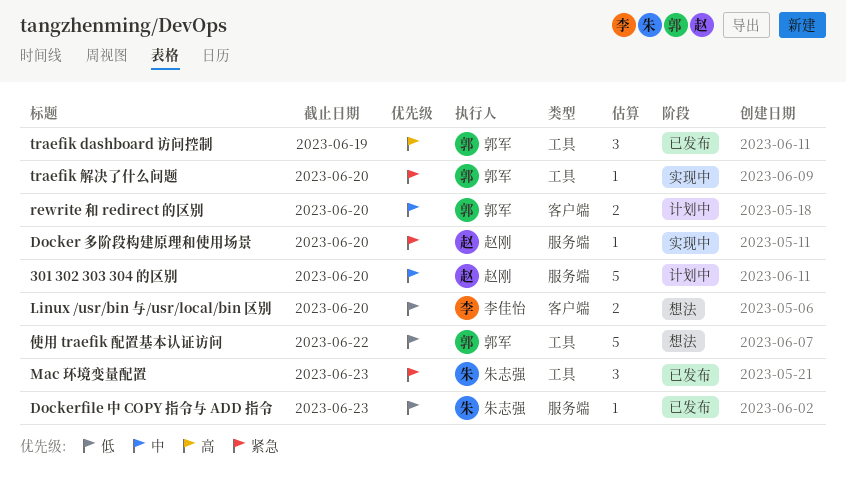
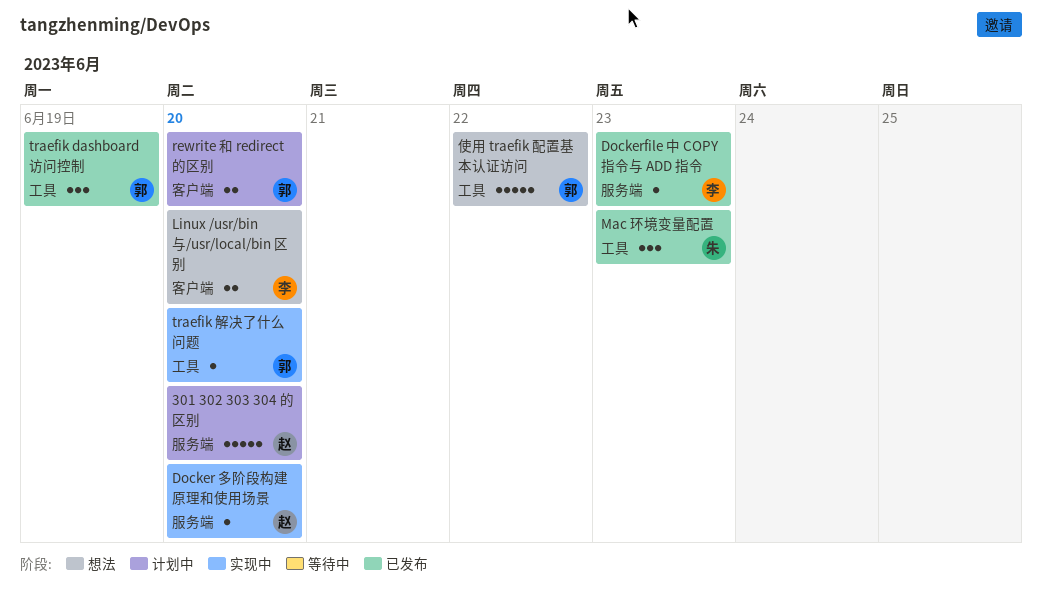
Dockerfile 中 COPY 指令与 ADD 指令, owner: 朱志强 -> 李佳怡

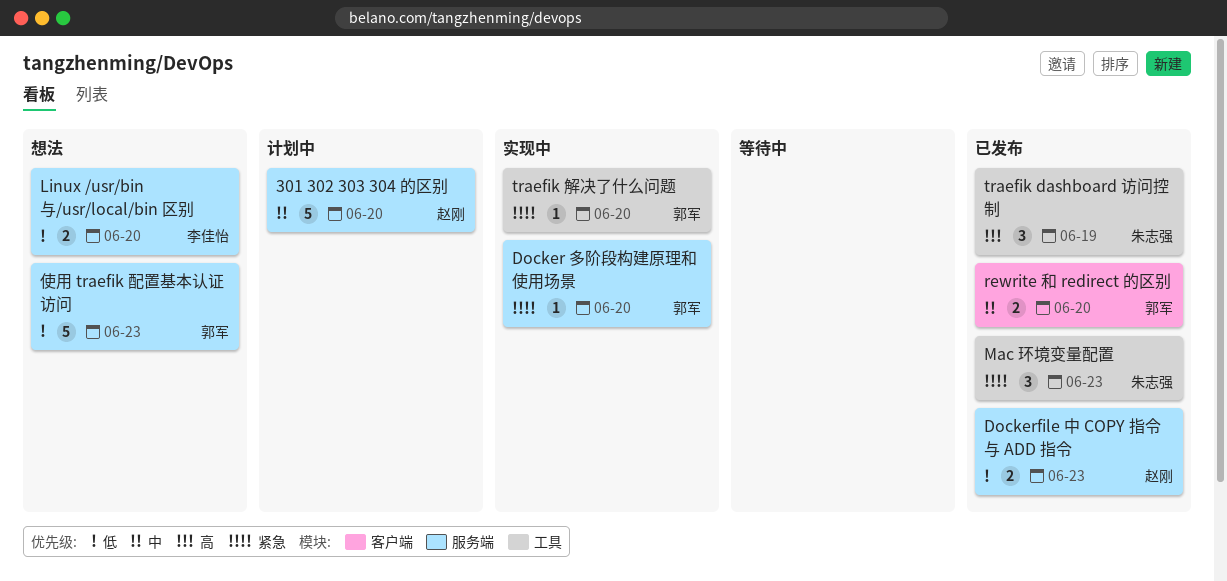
Docker 多阶段构建原理和使用场景, owner: 赵刚 -> 郭军
Dockerfile 中 COPY 指令与 ADD 指令, owner: 李佳怡 -> 赵刚
Dockerfile 中 COPY 指令与 ADD 指令, estimate: 1 -> 2
Linux /usr/bin 与/usr/local/bin 区别, label: 客户端 -> 服务端
rewrite 和 redirect 的区别, status: 计划中 -> 已发布
traefik dashboard 访问控制, owner: 郭军 -> 朱志强
使用 traefik 配置基本认证访问, label: 工具 -> 服务端
使用 traefik 配置基本认证访问, due: Jun 22 -> Jun 23

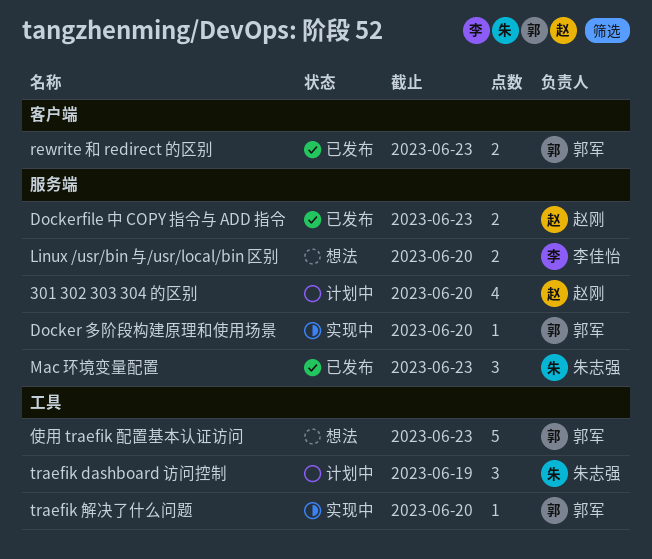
301 302 303 304 的区别, estimate: 5 -> 4
Mac 环境变量配置, label: 工具 -> 服务端
rewrite 和 redirect 的区别, due: Jun 20 -> Jun 23
traefik dashboard 访问控制, status: 已发布 -> 计划中
使用 traefik 配置基本认证访问, label: 服务端 -> 工具

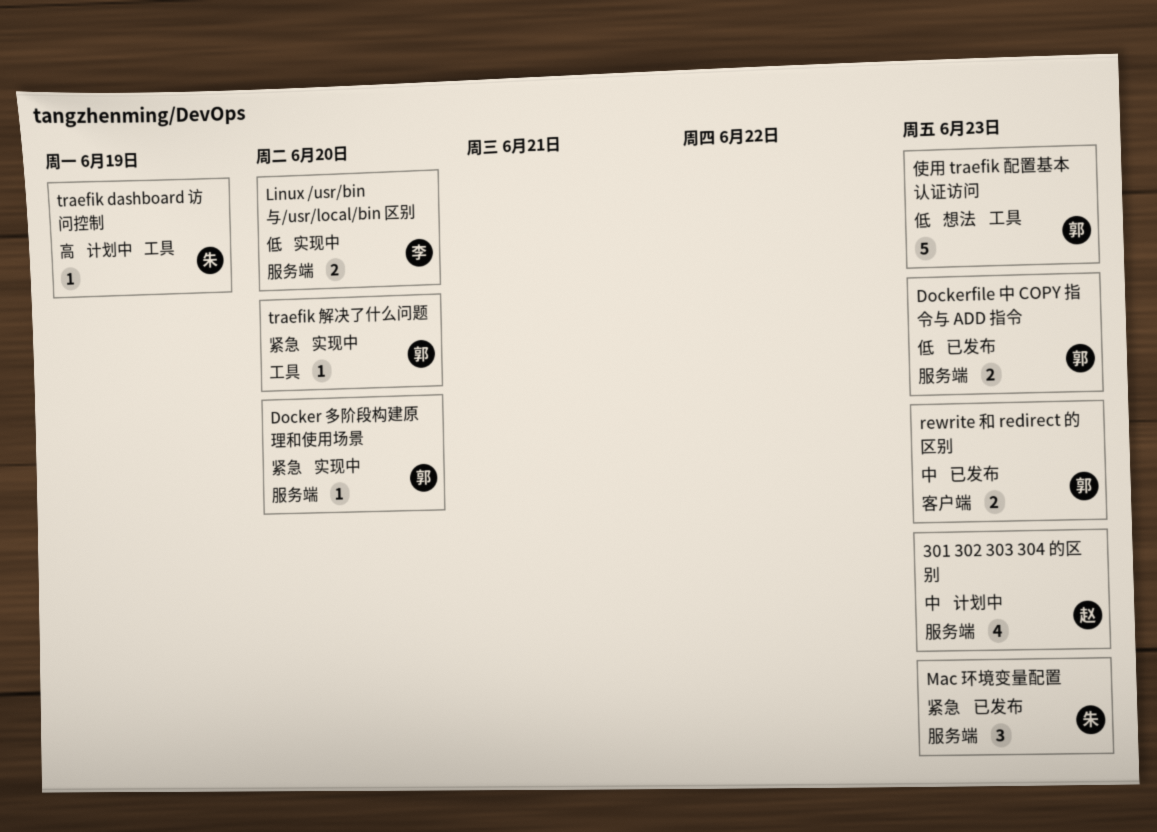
301 302 303 304 的区别, due: Jun 20 -> Jun 23
Dockerfile 中 COPY 指令与 ADD 指令, owner: 赵刚 -> 郭军
Linux /usr/bin 与/usr/local/bin 区别, status: 想法 -> 实现中
traefik dashboard 访问控制, estimate: 3 -> 1

